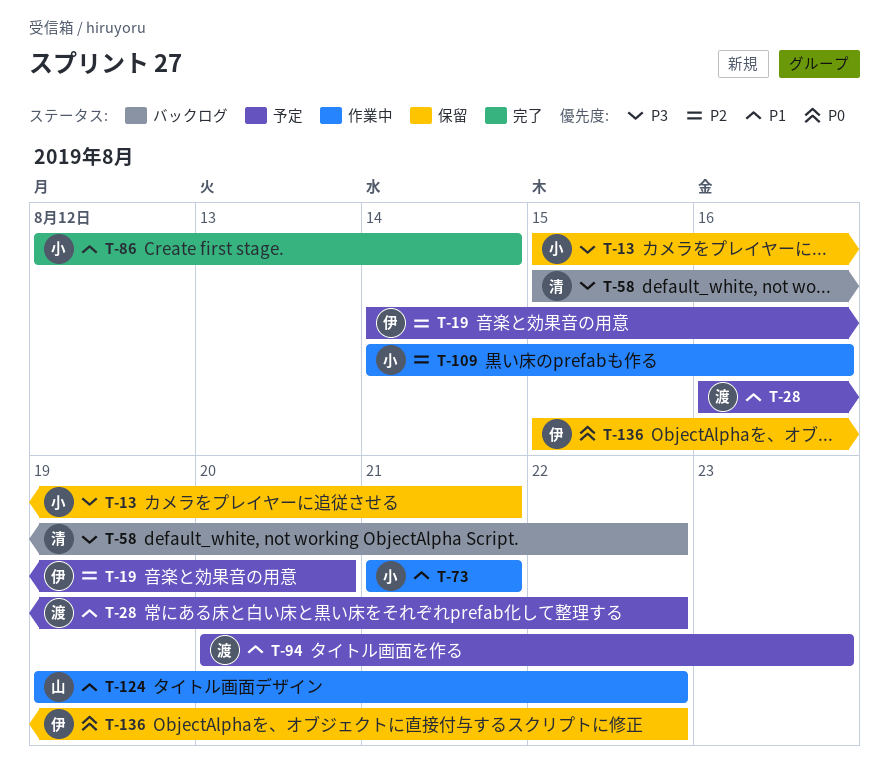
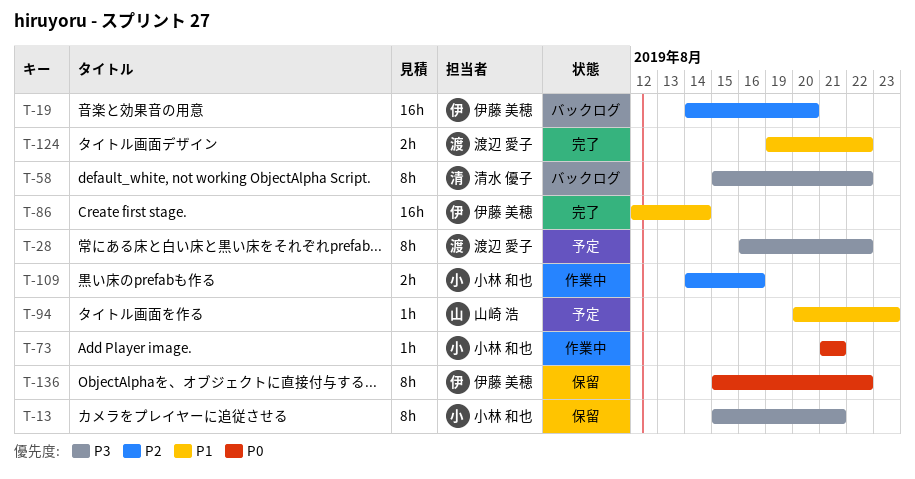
T-19, status: 予定 -> バックログ
T-28, priority: P1 -> P3
T-73, priority: P1 -> P0
T-86, owner: 小林 和也 -> 伊藤 美穂
T-94, owner: 渡辺 愛子 -> 山崎 浩
T-124, status: 作業中 -> 完了
T-124, owner: 山崎 浩 -> 渡辺 愛子

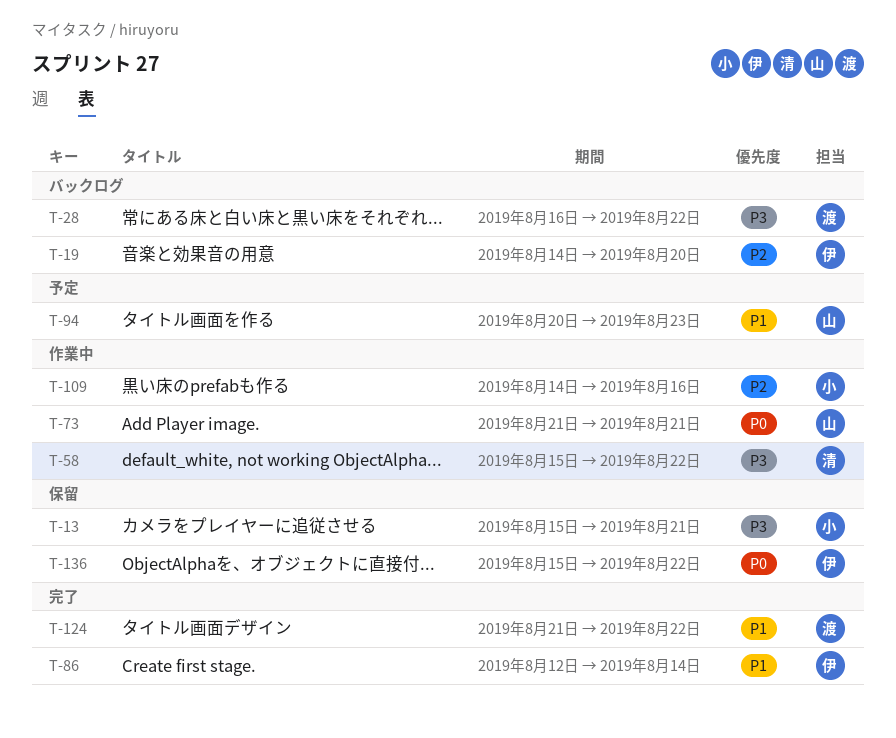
T-28, status: 予定 -> バックログ
T-58, status: バックログ -> 作業中
T-73, owner: 小林 和也 -> 山崎 浩
T-124, start: Aug 19 -> Aug 21

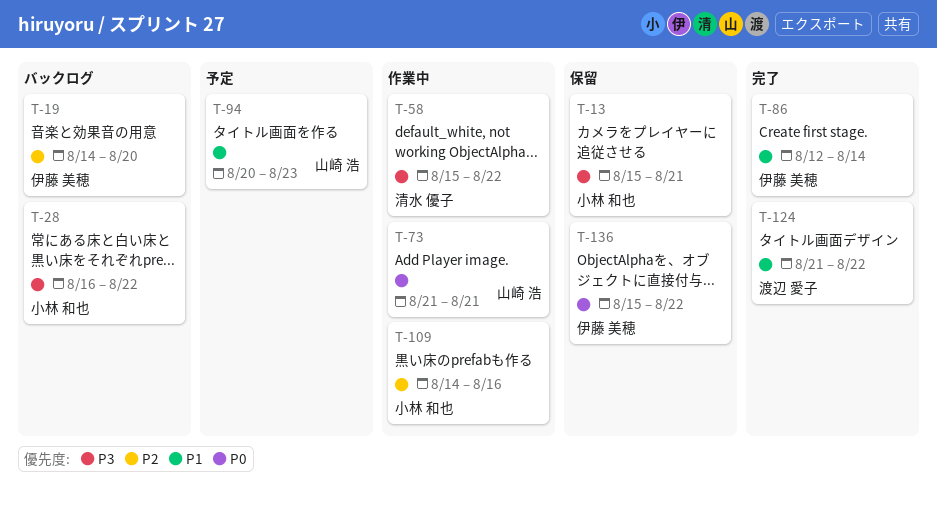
T-28, owner: 渡辺 愛子 -> 小林 和也

